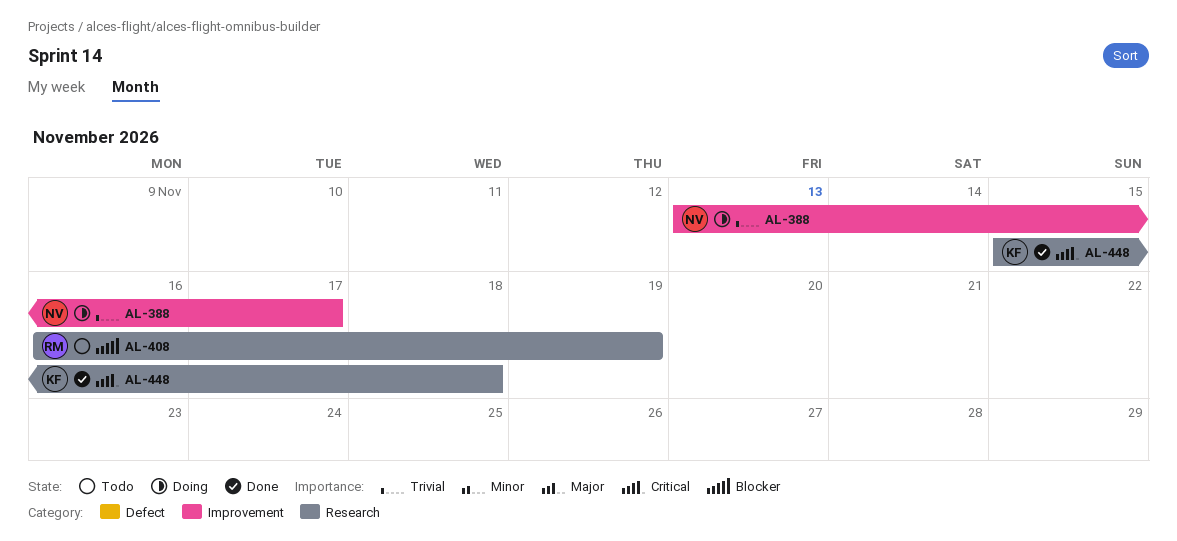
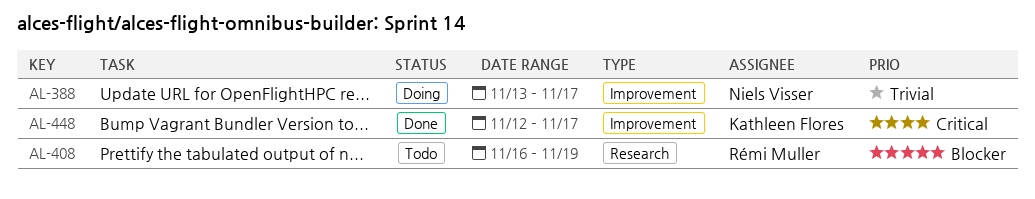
AL-448, label: Research -> Improvement
AL-448, start: Nov 15 -> Nov 12
AL-448, due: Nov 18 -> Nov 17

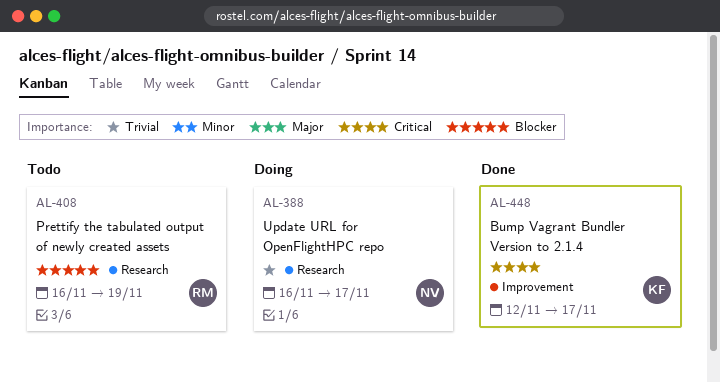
AL-388, label: Improvement -> Research
AL-388, start: Nov 13 -> Nov 16

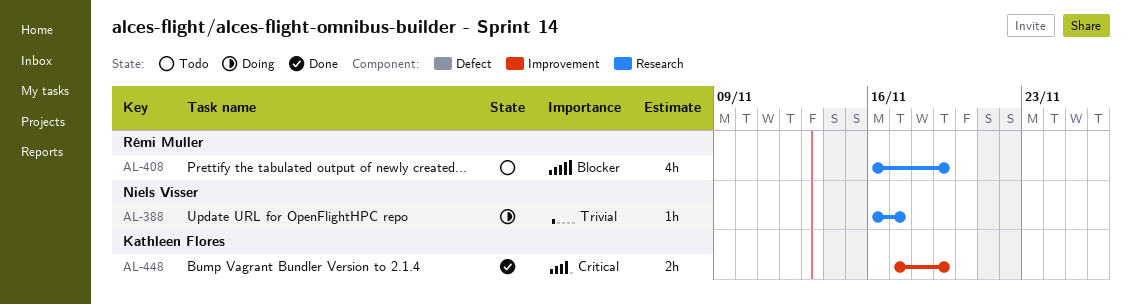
AL-448, start: Nov 12 -> Nov 17
AL-448, due: Nov 17 -> Nov 19

